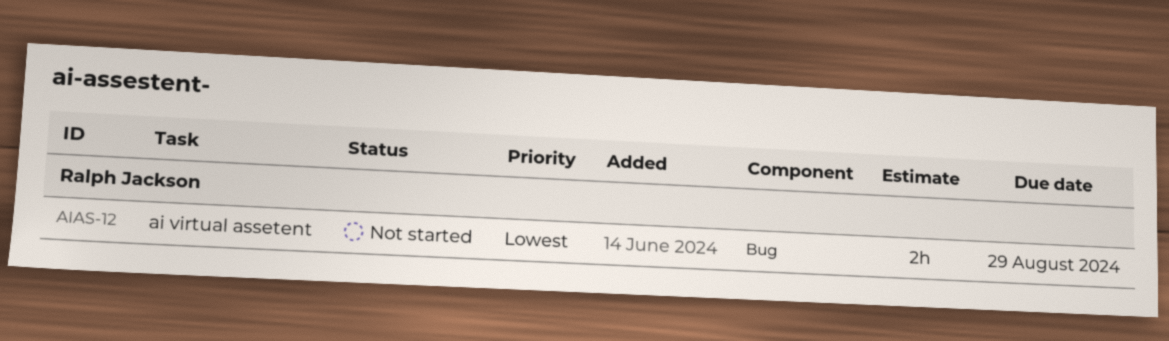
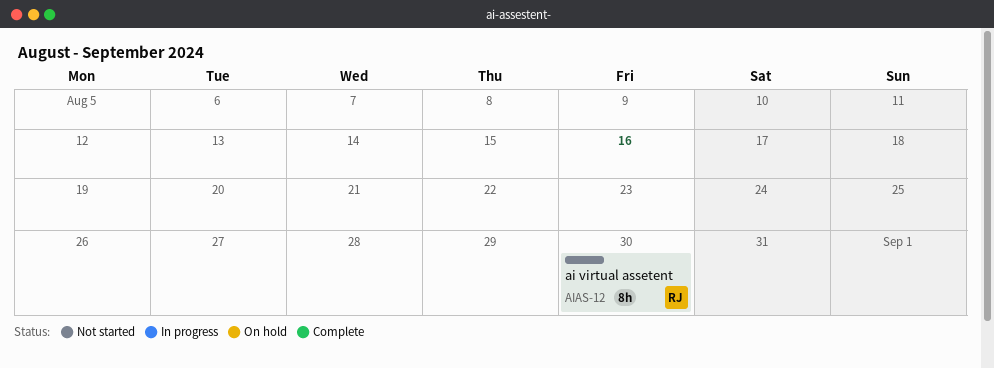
AIAS-12, estimate: 2h -> 8h
AIAS-12, due: Aug 29 -> Aug 30

